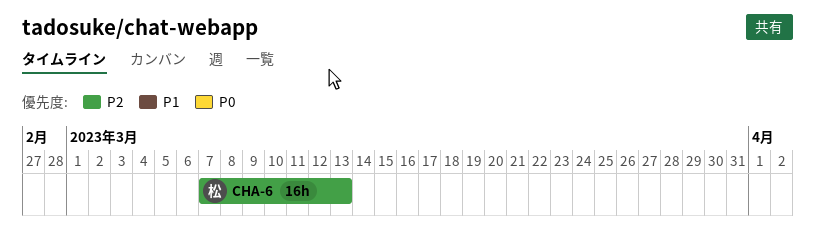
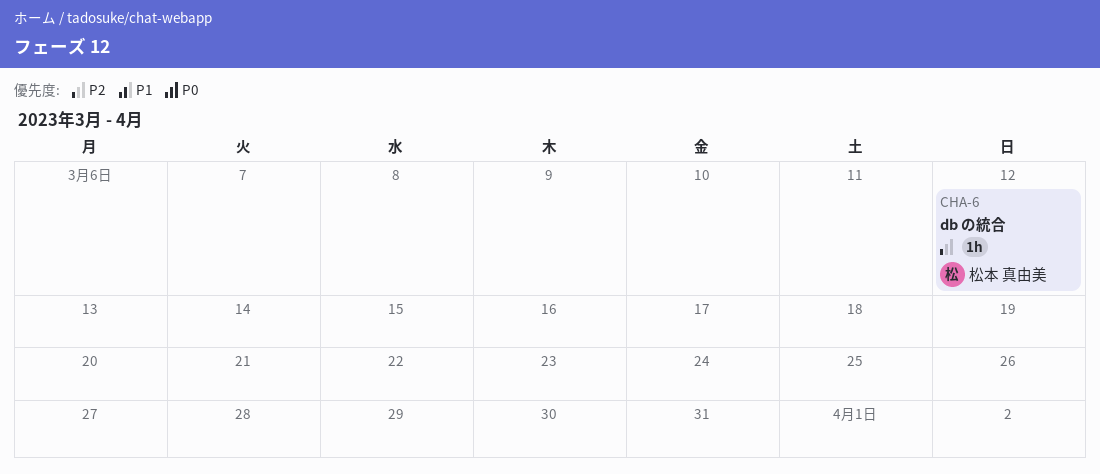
CHA-6, estimate: 16h -> 1h
CHA-6, due: Mar 13 -> Mar 12

